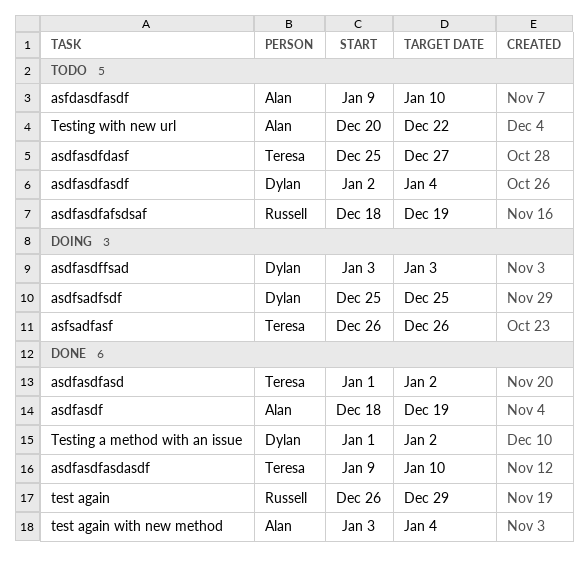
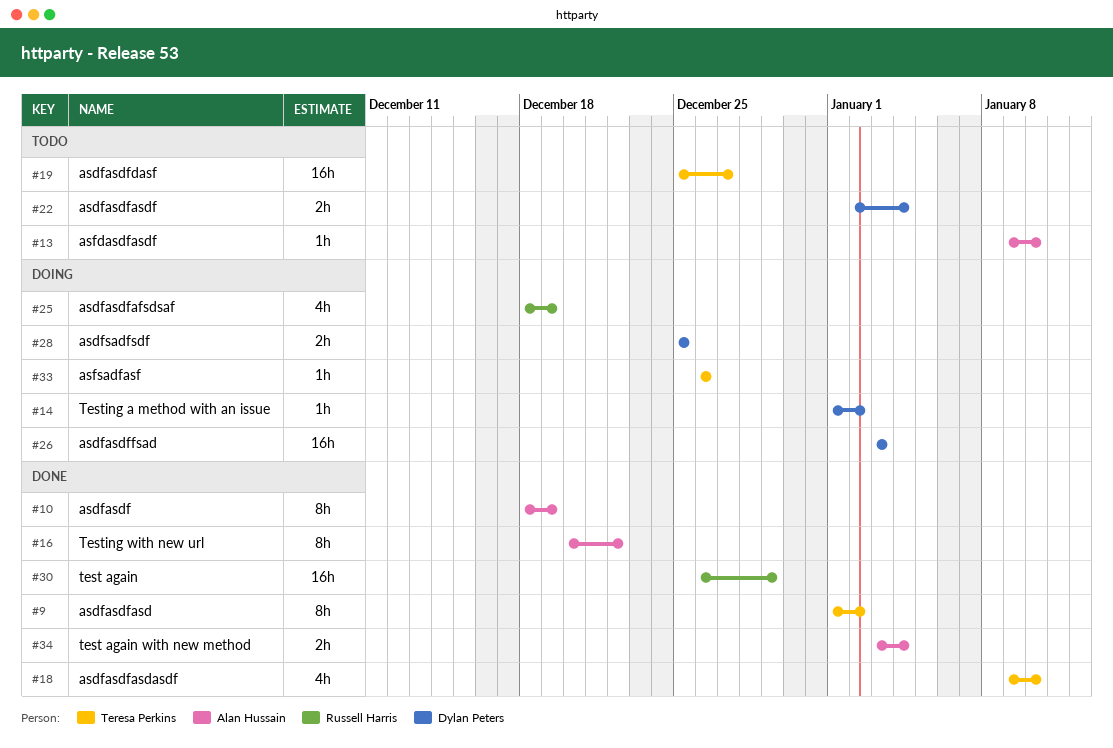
asdfasdfafsdsaf, status: Todo -> Doing
Testing a method with an issue, status: Done -> Doing
Testing with new url, status: Todo -> Done

